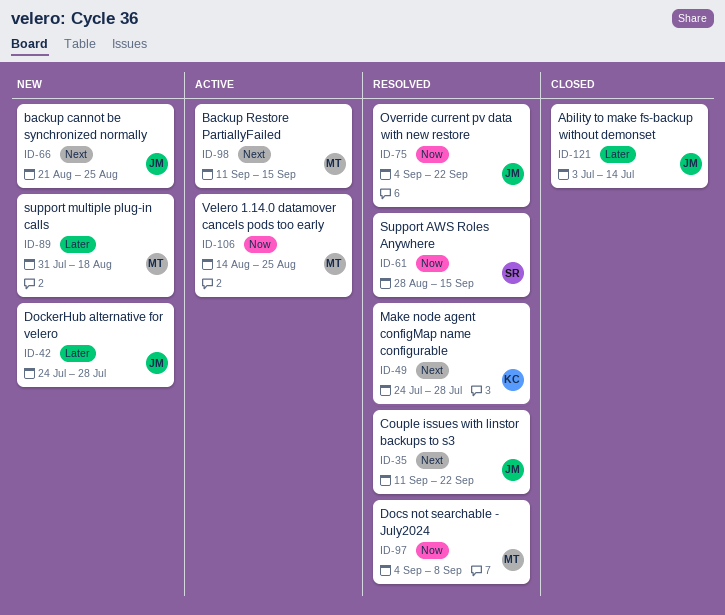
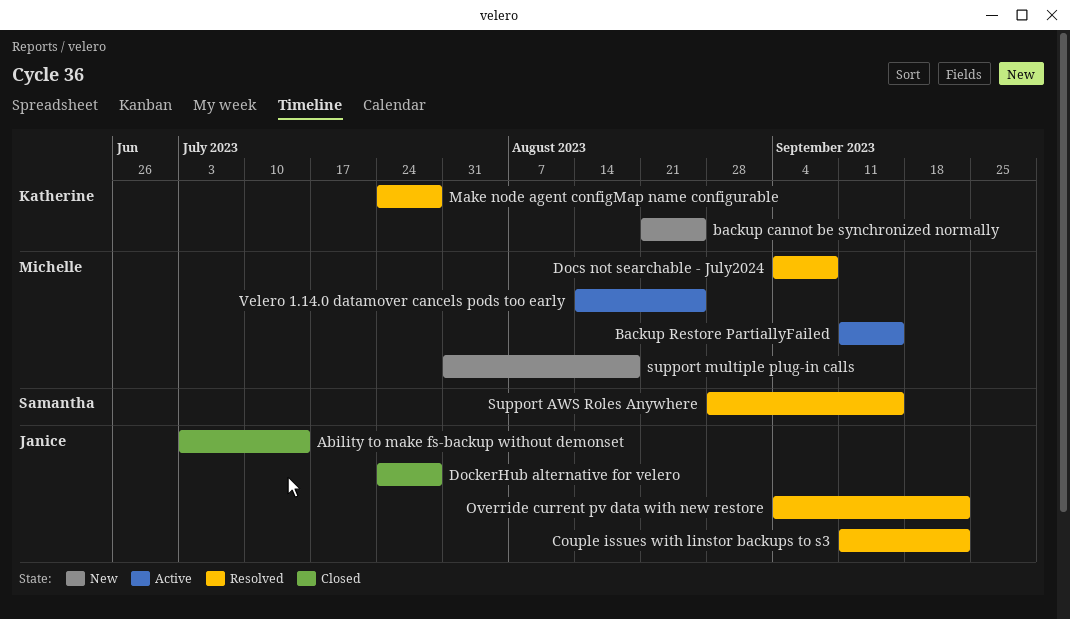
backup cannot be synchronized normally, owner: Janice -> Katherine
DockerHub alternative for velero, status: New -> Closed

